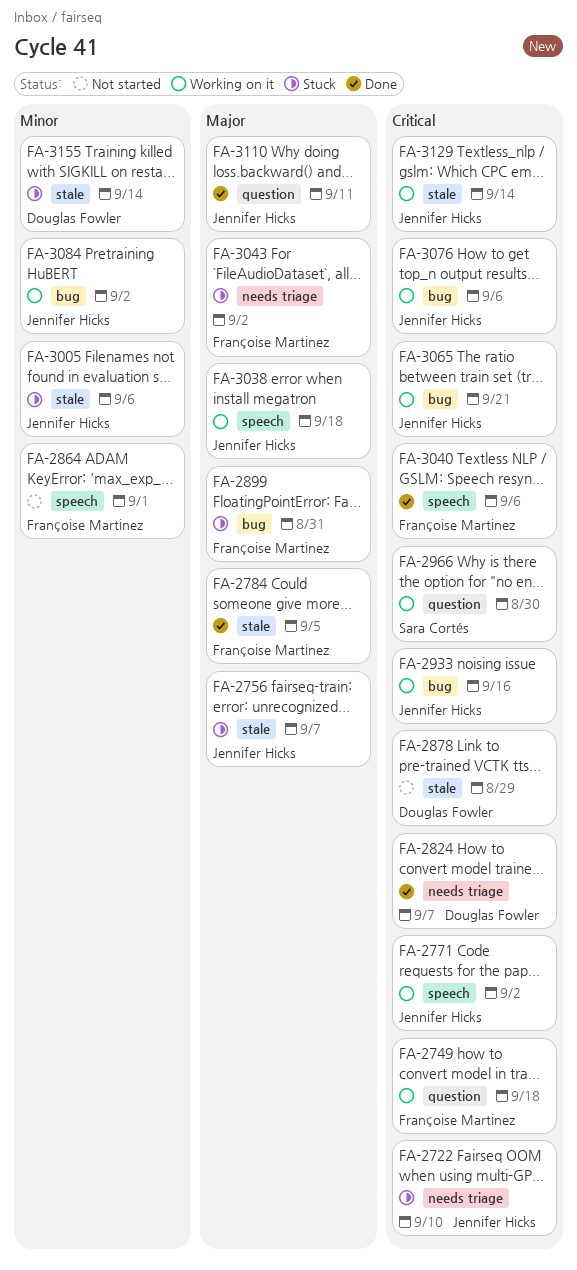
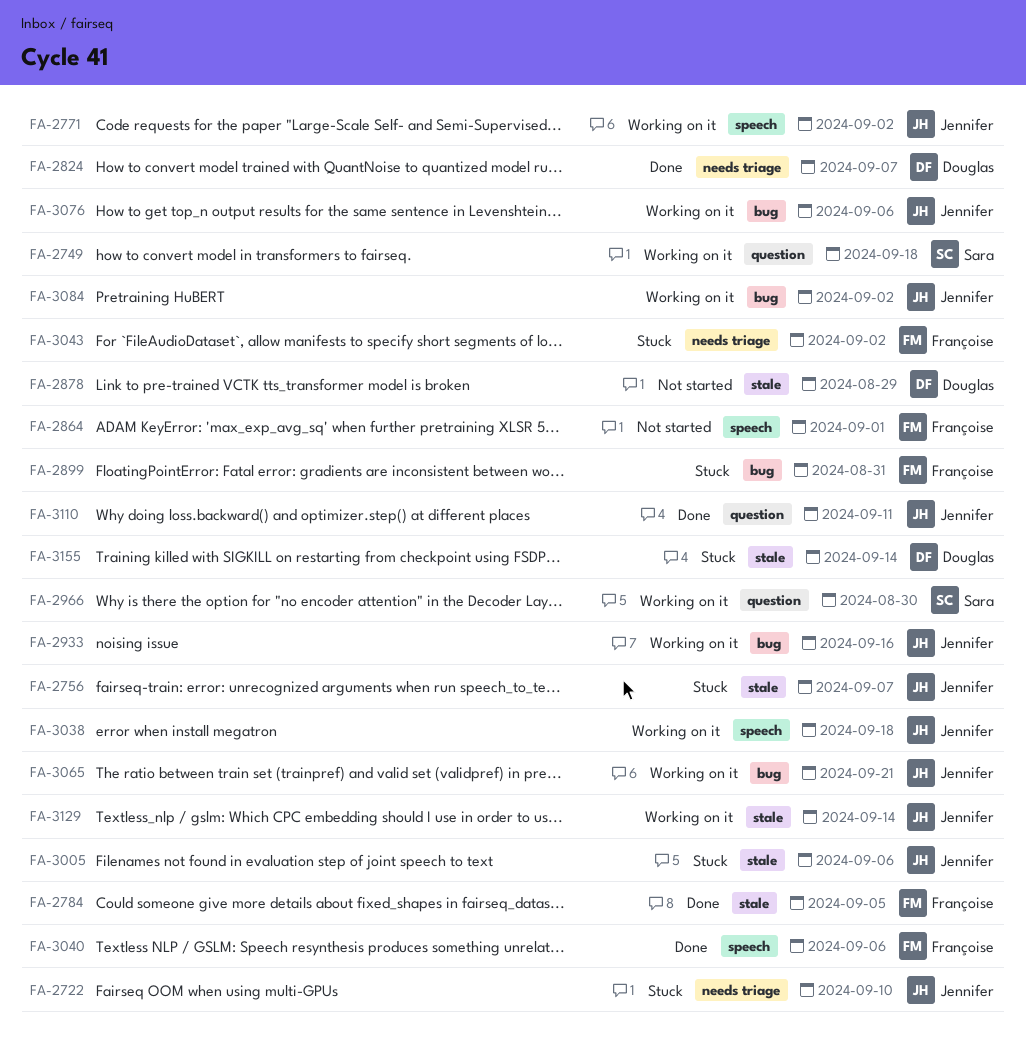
FA-2749, owner: Françoise Martinez -> Sara Cortés

